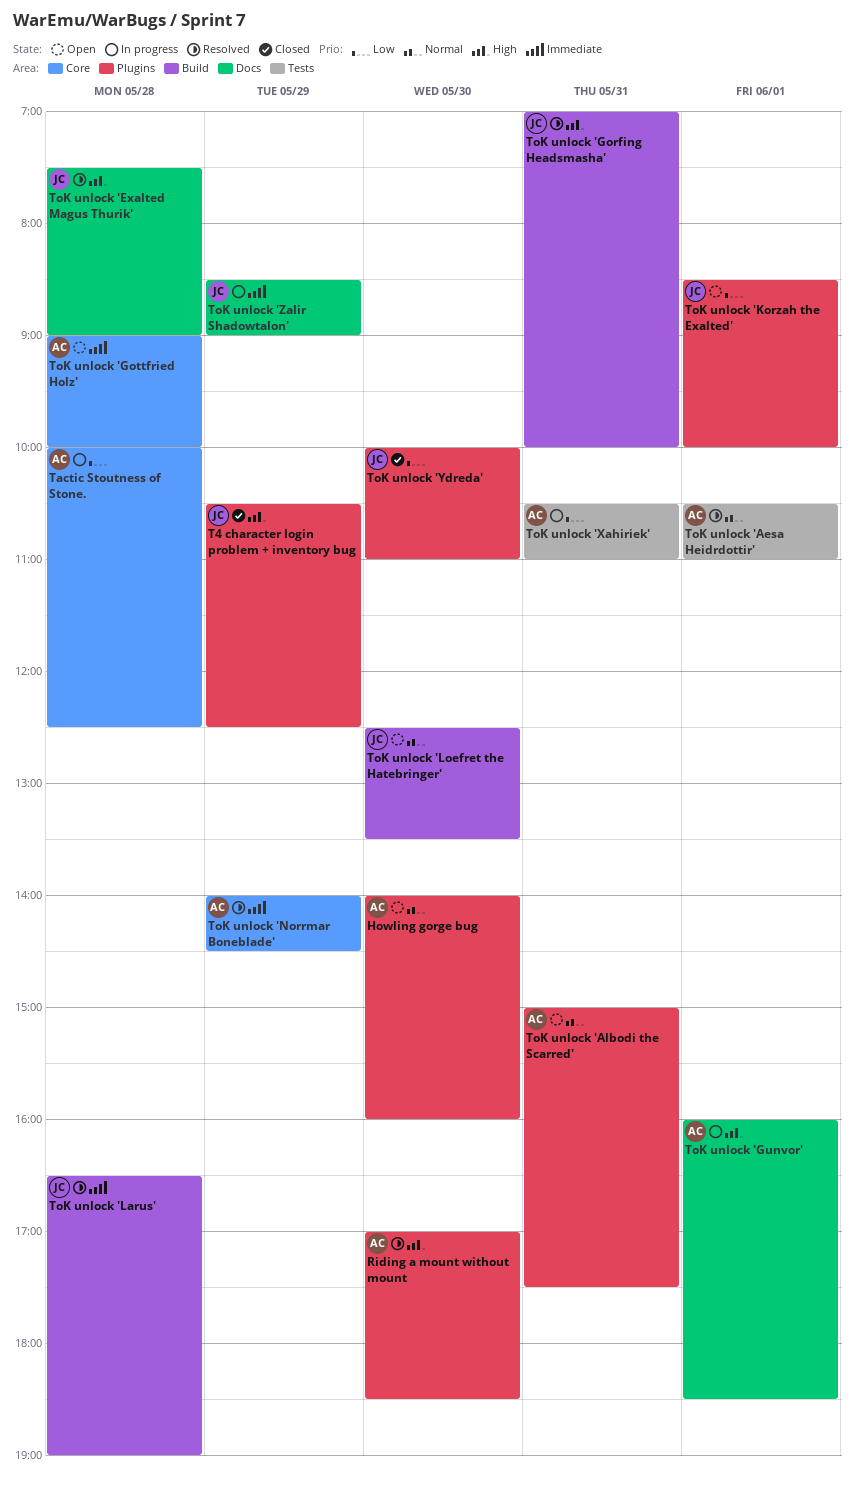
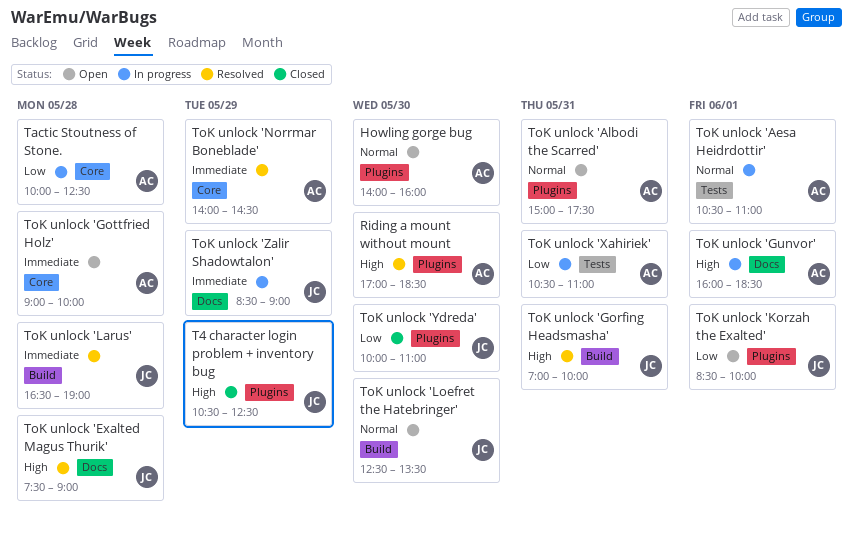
ToK unlock 'Aesa Heidrdottir', status: Resolved -> In progress

